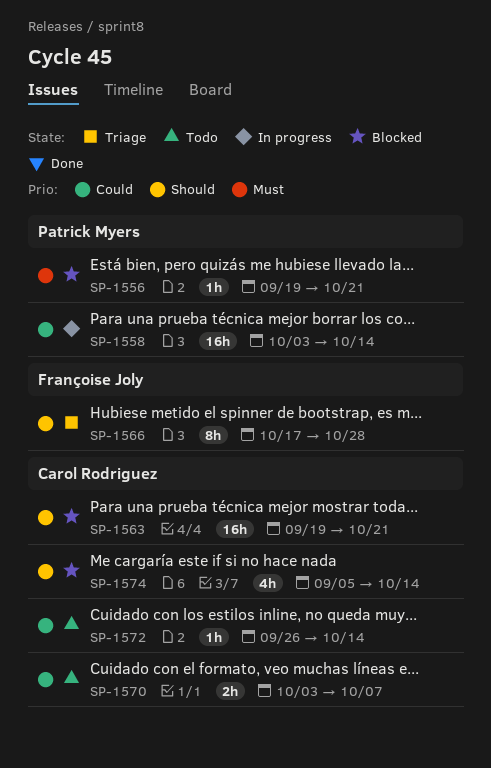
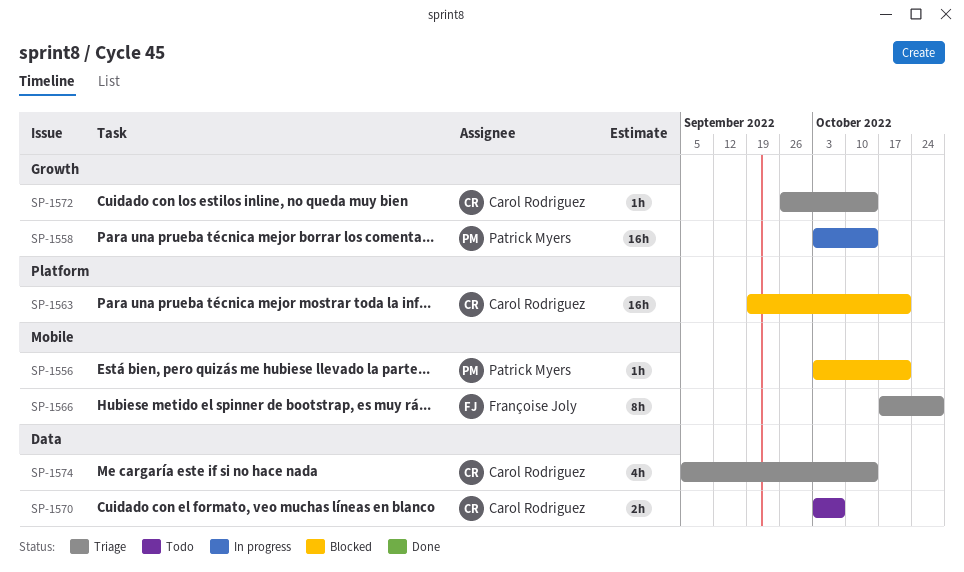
SP-1556, start: Sep 19 -> Oct 3
SP-1572, status: Todo -> Triage
SP-1574, status: Blocked -> Triage

